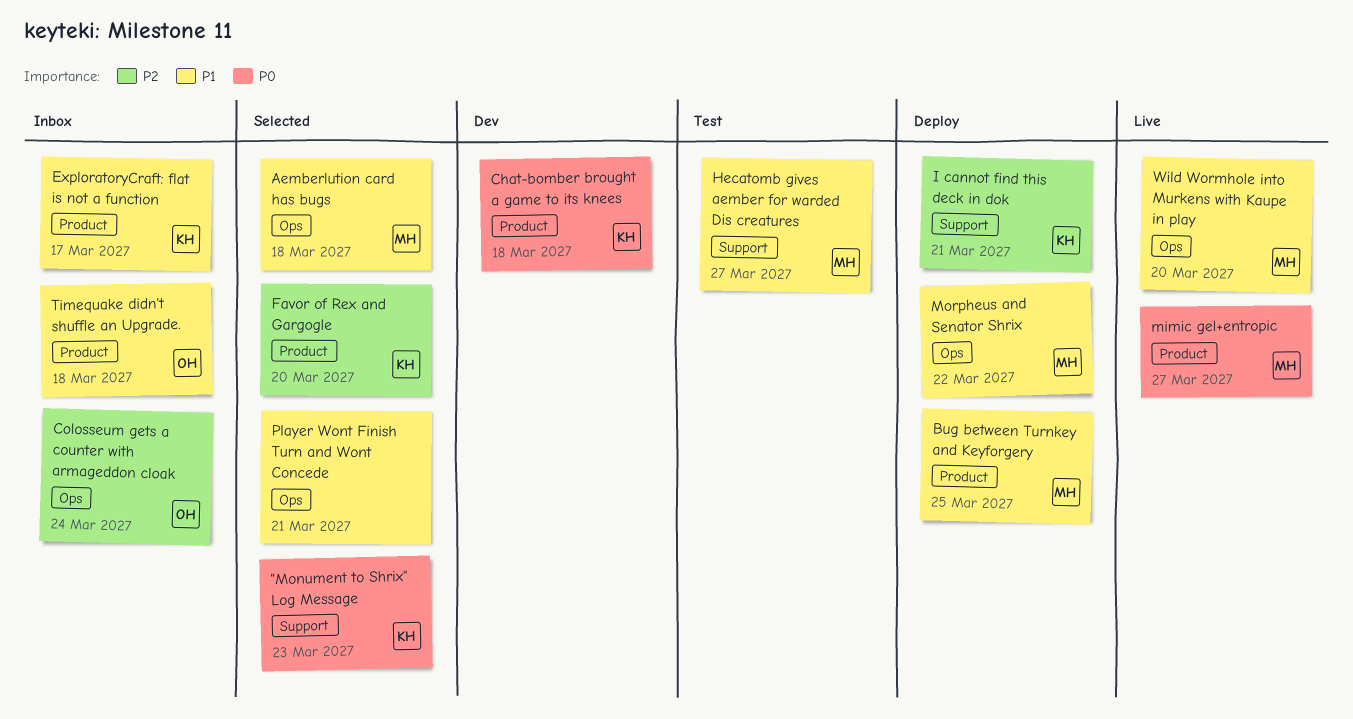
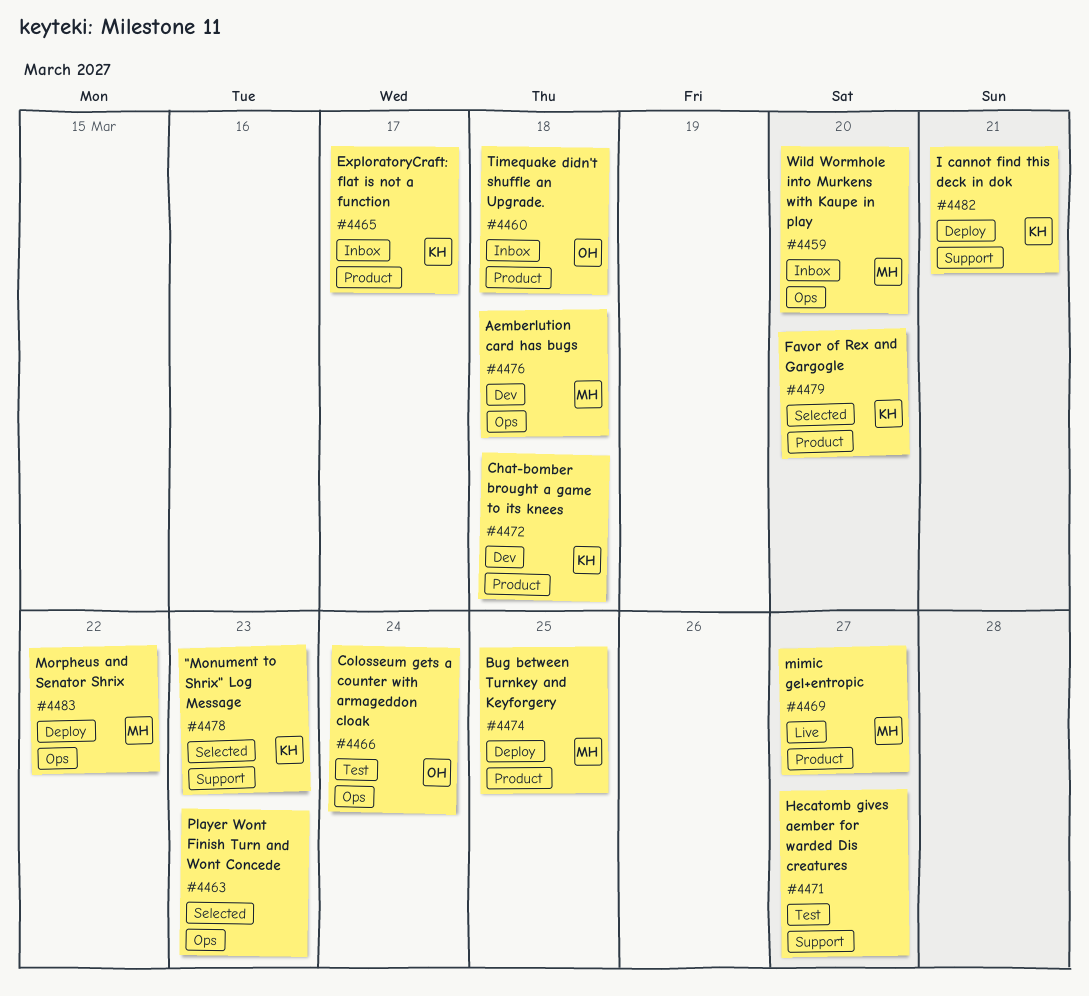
Aemberlution card has bugs, status: Selected -> Dev
Colosseum gets a counter with armageddon cloak, status: Inbox -> Test
Hecatomb gives aember for warded Dis creatures, owner: MH -> none
Player Wont Finish Turn and Wont Concede, due: Mar 21 -> Mar 23
Wild Wormhole into Murkens with Kaupe in play, status: Live -> Inbox

